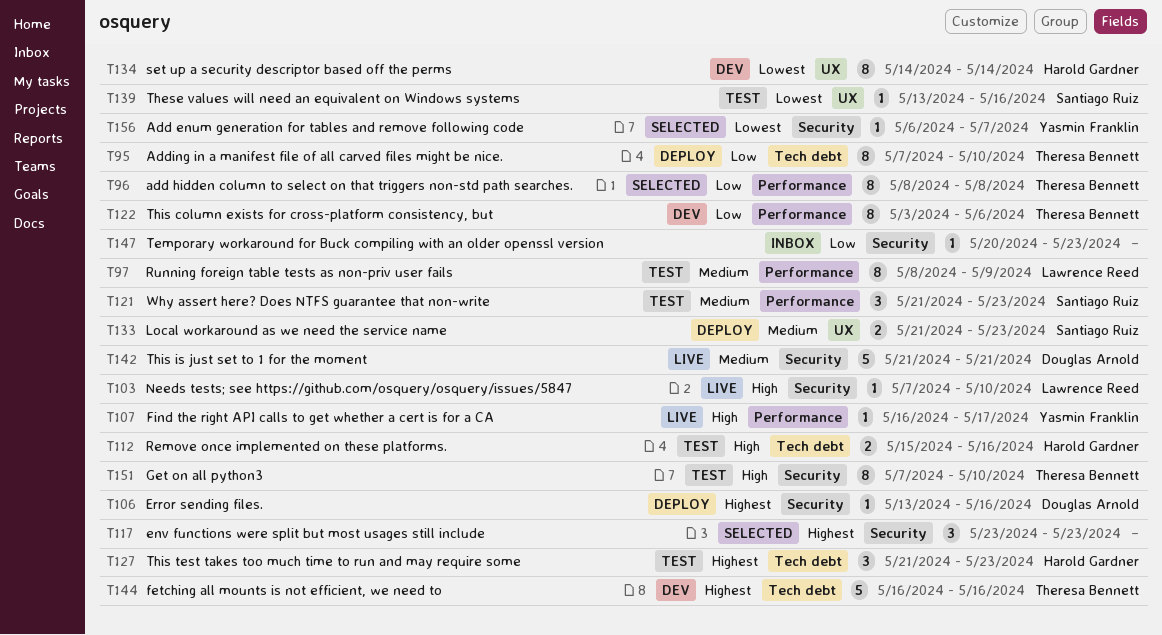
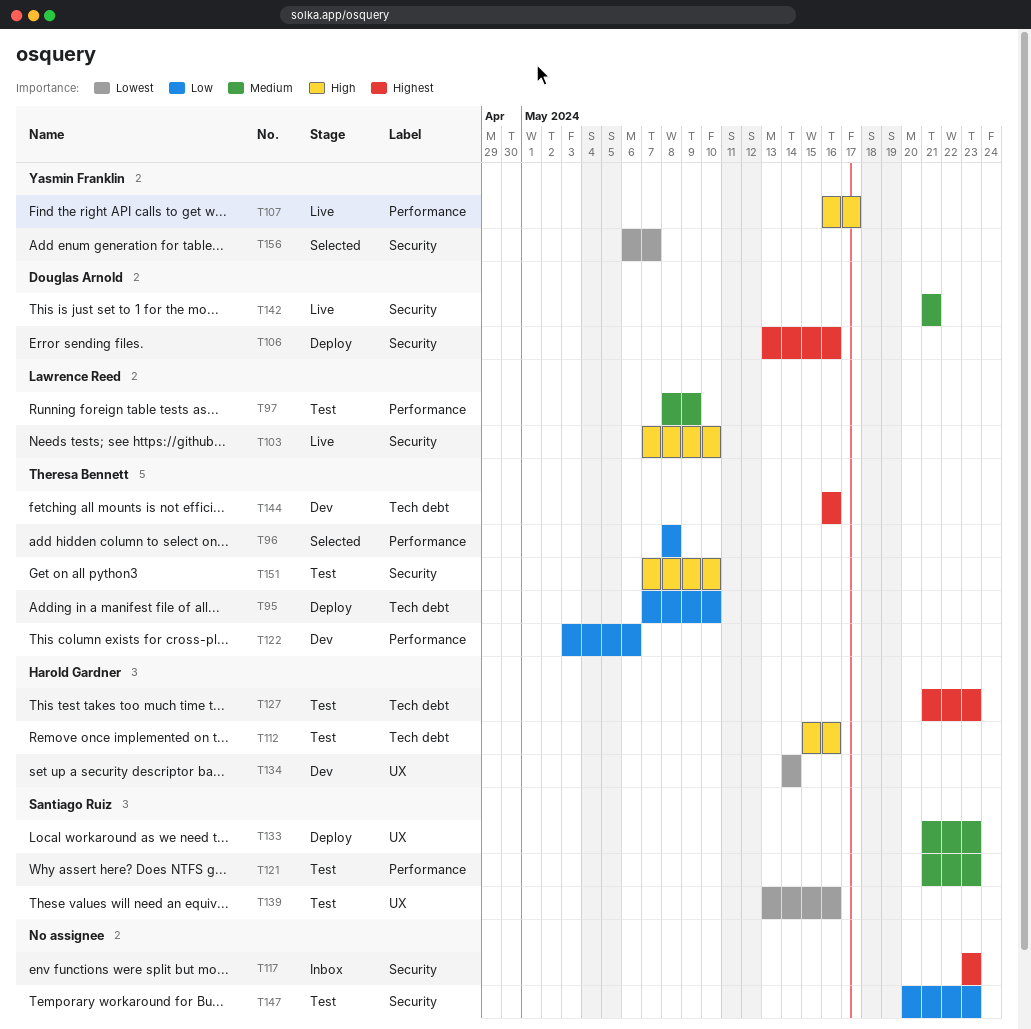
T117, status: Selected -> Inbox
T147, status: Inbox -> Test

